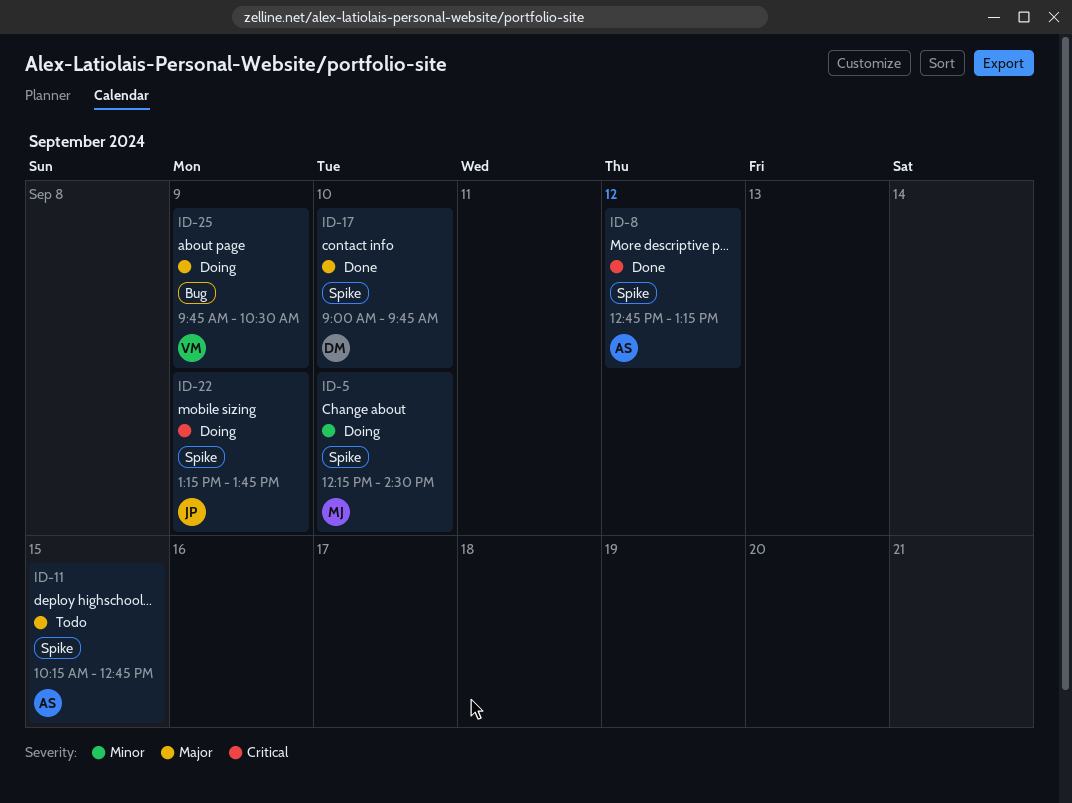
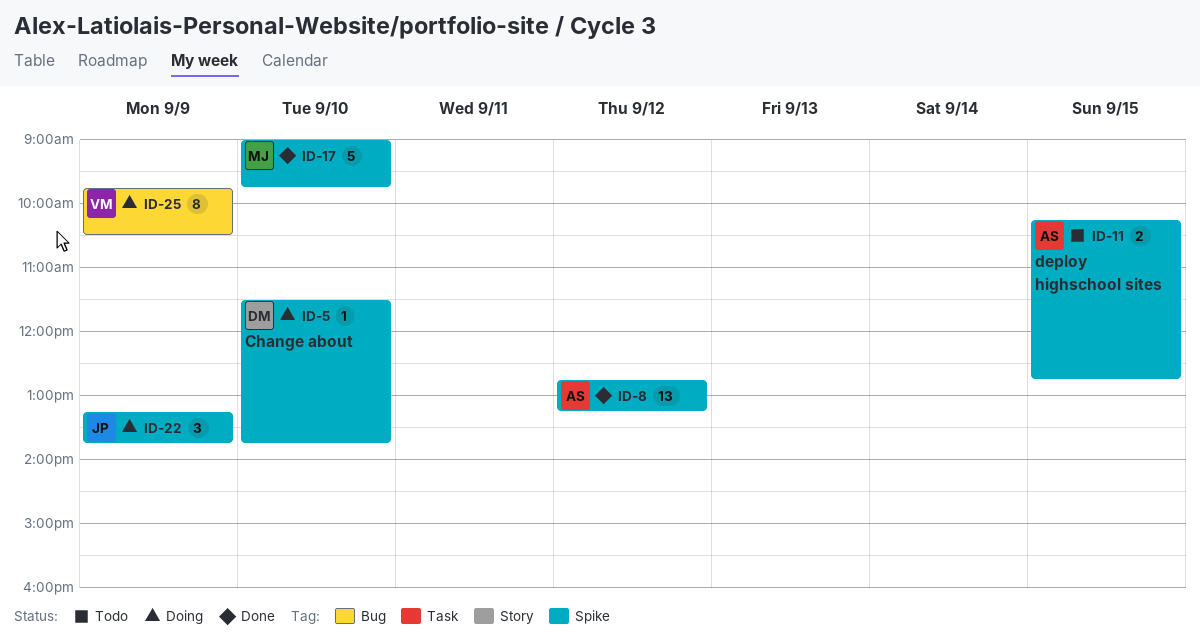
ID-5, owner: MJ -> DM
ID-5, begins: 12:15 -> 11:30
ID-5, ends: 14:30 -> 13:45
ID-17, owner: DM -> MJ

